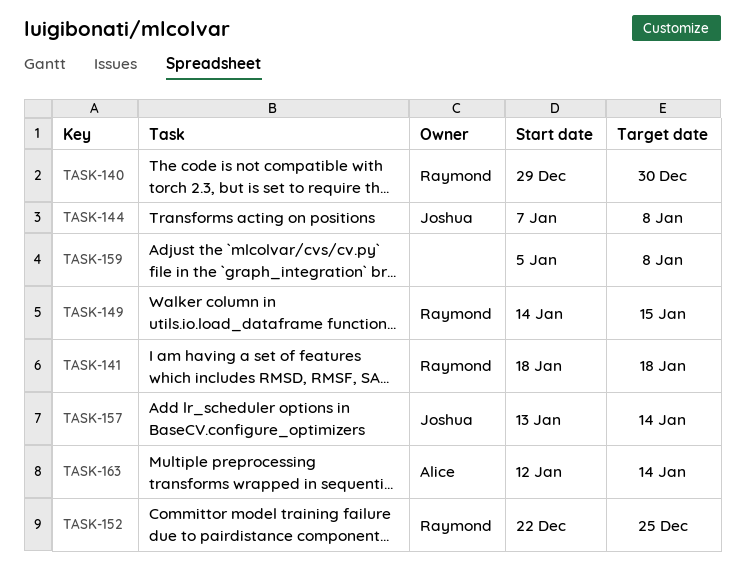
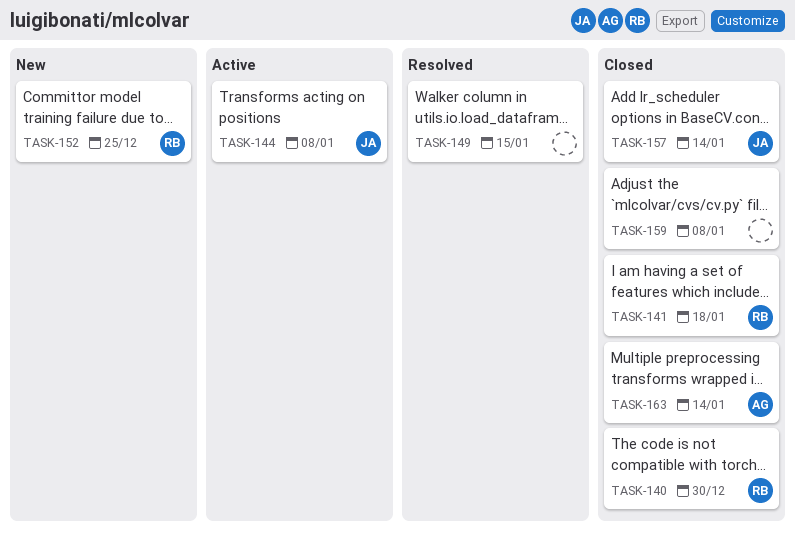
TASK-149, owner: Raymond -> none

